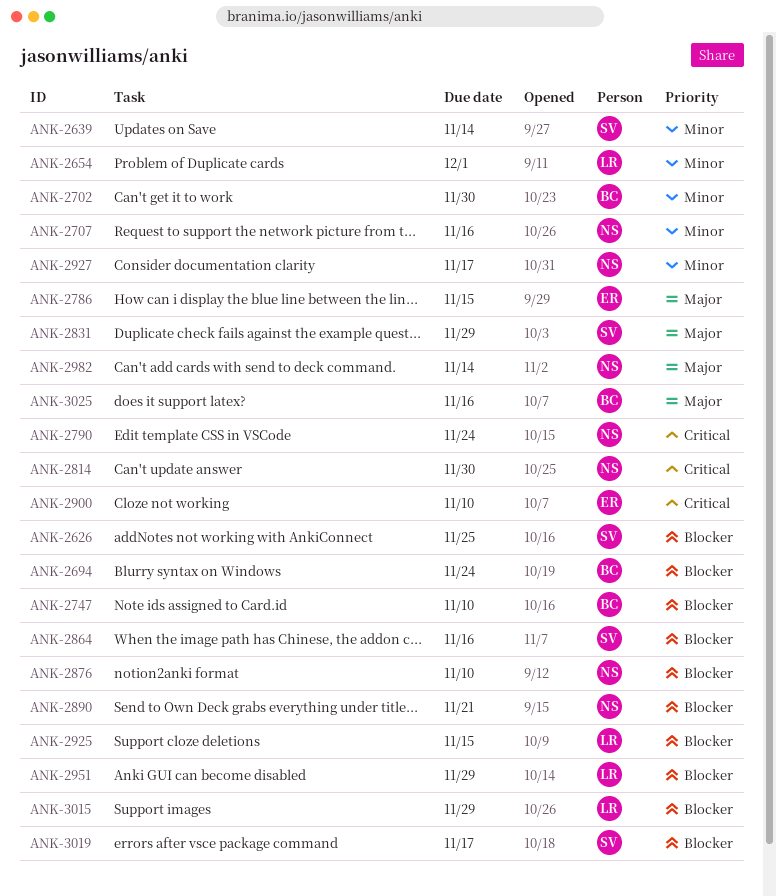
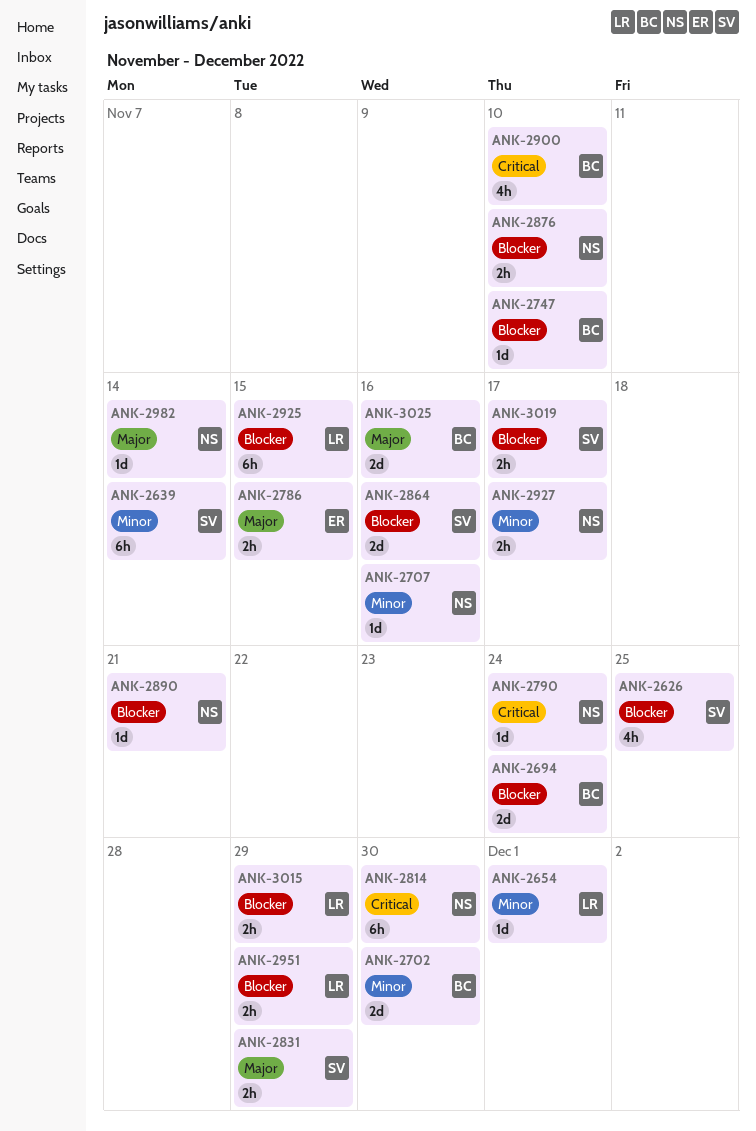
ANK-2900, owner: ER -> BC

